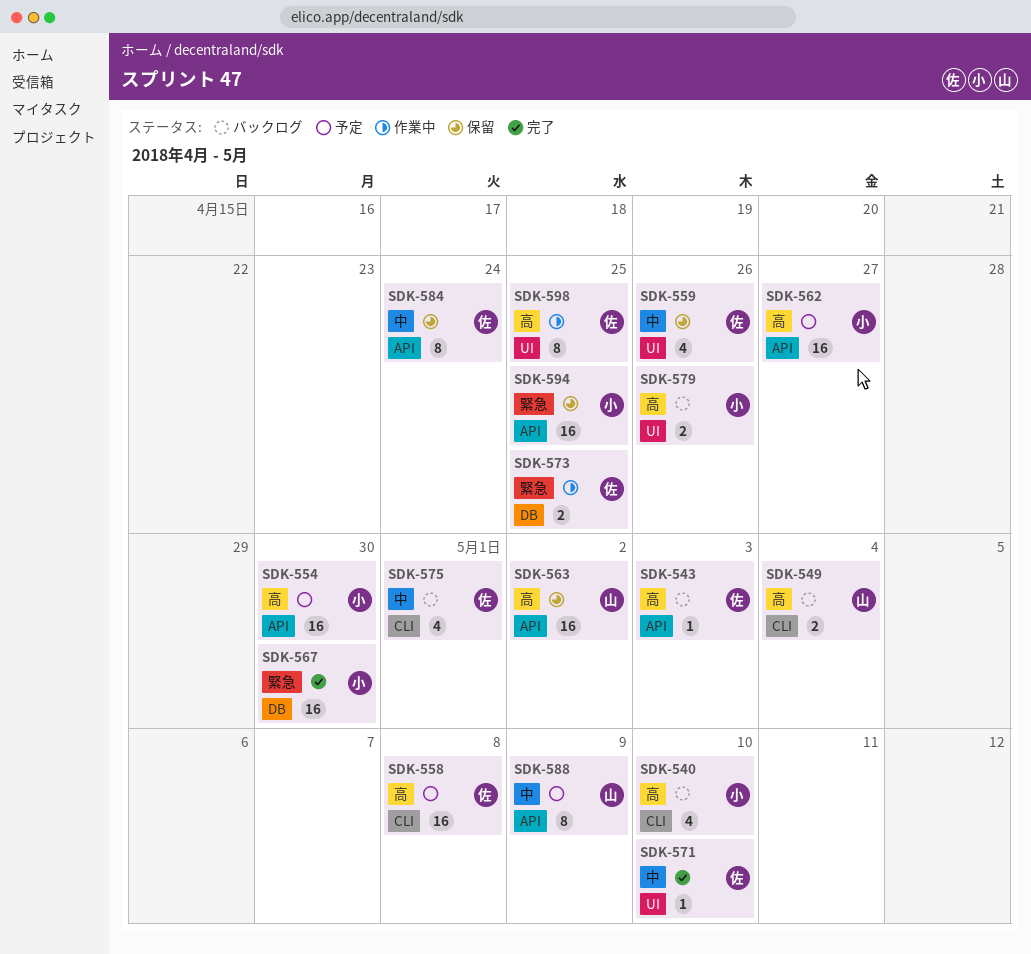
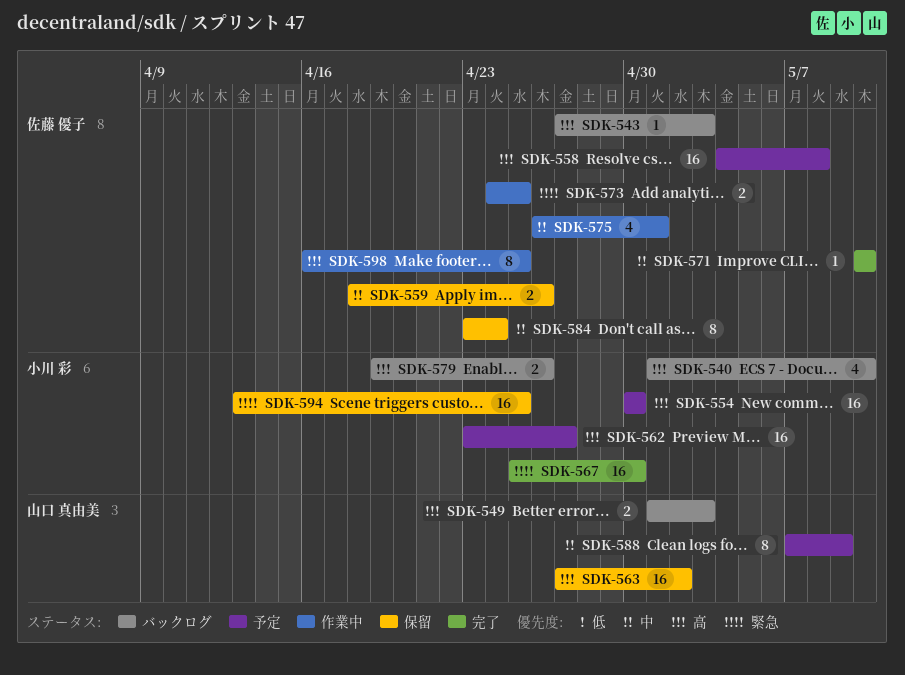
SDK-549, due: May 4 -> May 3
SDK-559, estimate: 4 -> 2
SDK-575, status: バックログ -> 作業中

